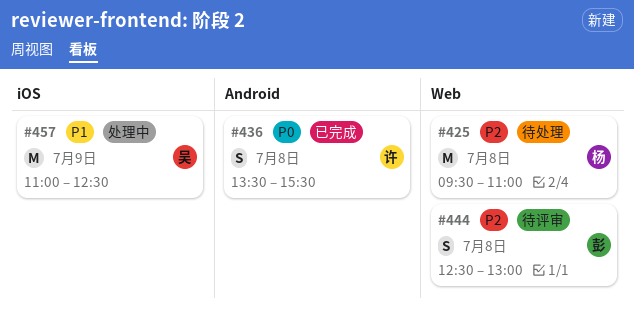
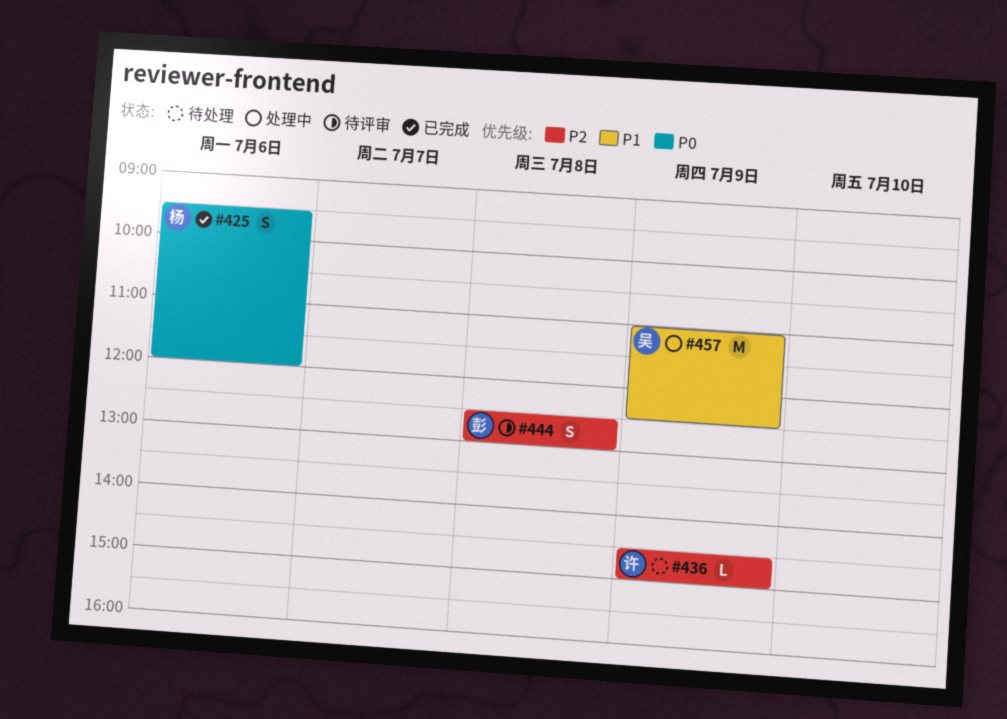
#425, status: 待处理 -> 已完成
#425, priority: P2 -> P0
#425, estimate: M -> S
#425, day: Jul 8 -> Jul 6
#425, ends: 11:00 -> 12:00
#436, status: 已完成 -> 待处理
#436, priority: P0 -> P2
#436, estimate: S -> L
#436, day: Jul 8 -> Jul 9
#436, begins: 13:30 -> 14:30
#436, ends: 15:30 -> 15:00

